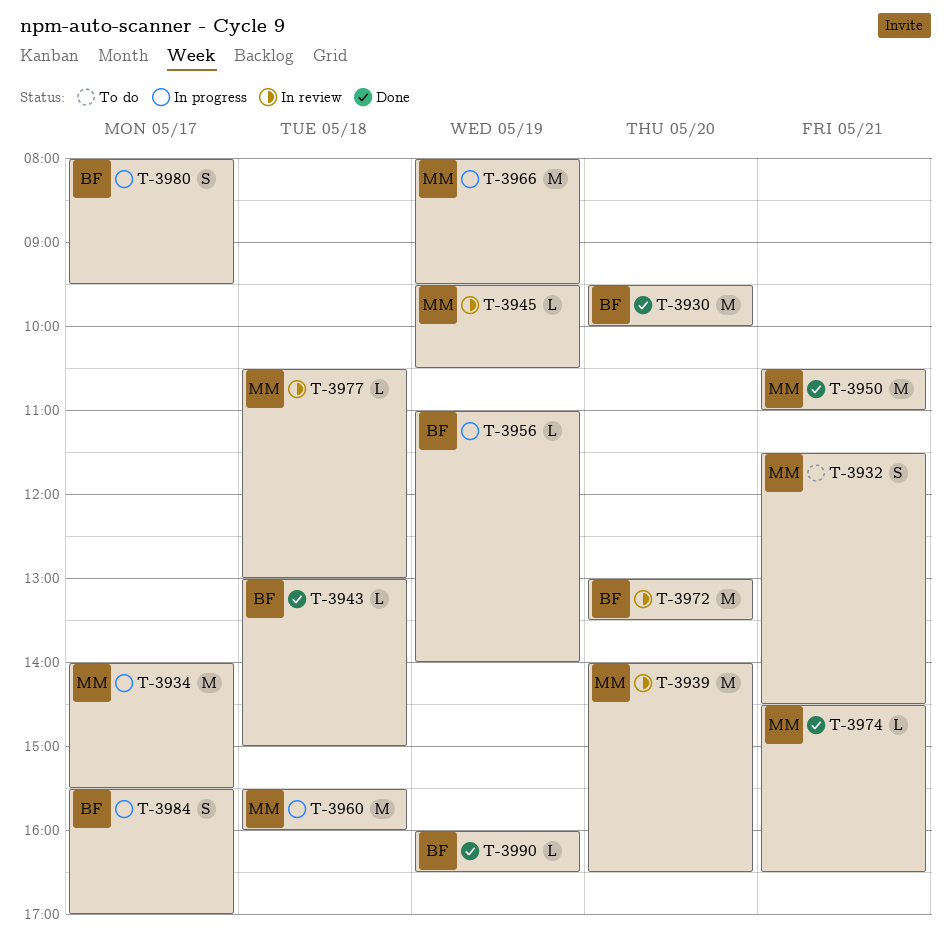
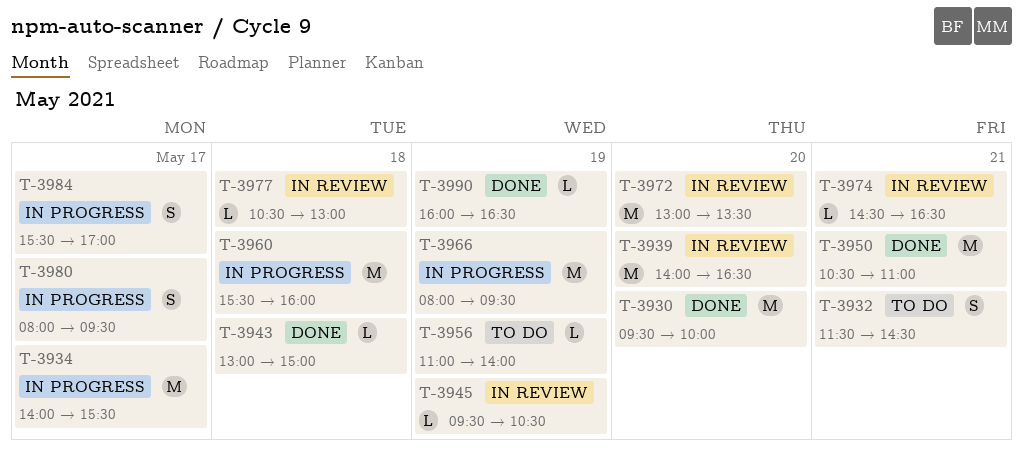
T-3956, status: In progress -> To do
T-3974, status: Done -> In review

